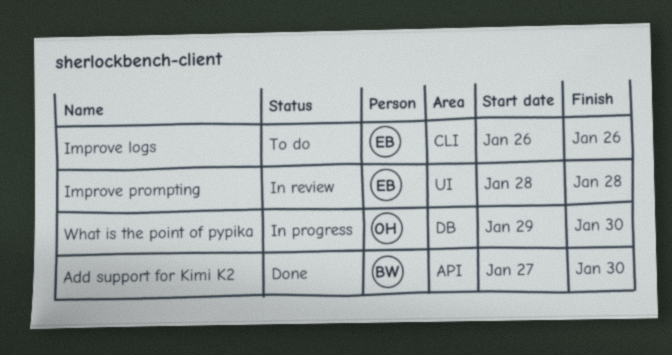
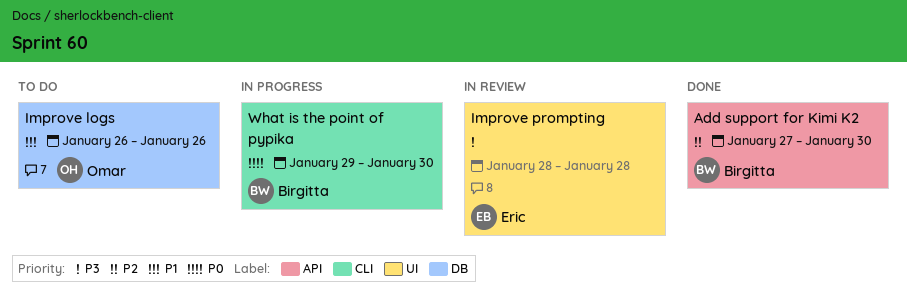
Improve logs, owner: Eric -> Omar
Improve logs, label: CLI -> DB
What is the point of pypika, owner: Omar -> Birgitta
What is the point of pypika, label: DB -> CLI

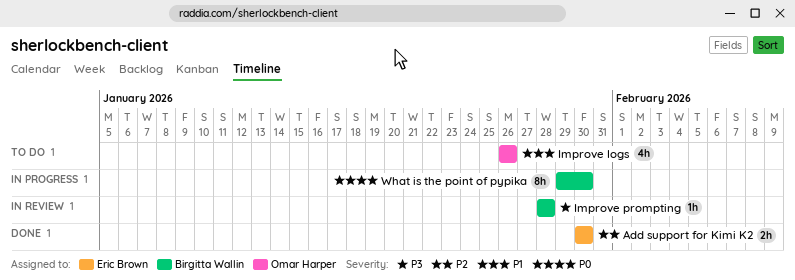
Add support for Kimi K2, owner: Birgitta Wallin -> Eric Brown
Add support for Kimi K2, start: Jan 27 -> Jan 30
Improve prompting, owner: Eric Brown -> Birgitta Wallin

